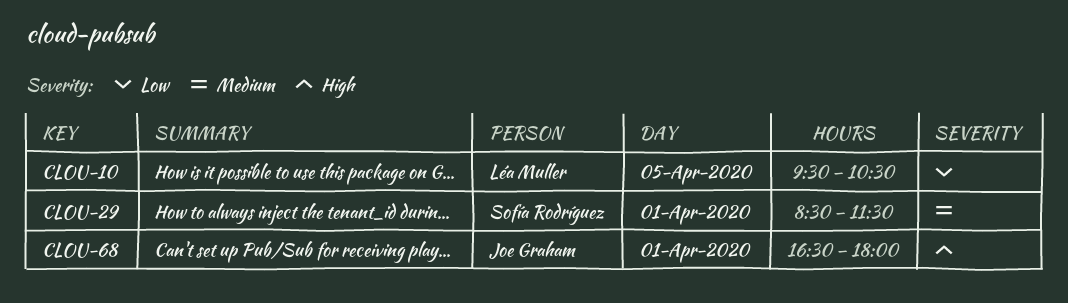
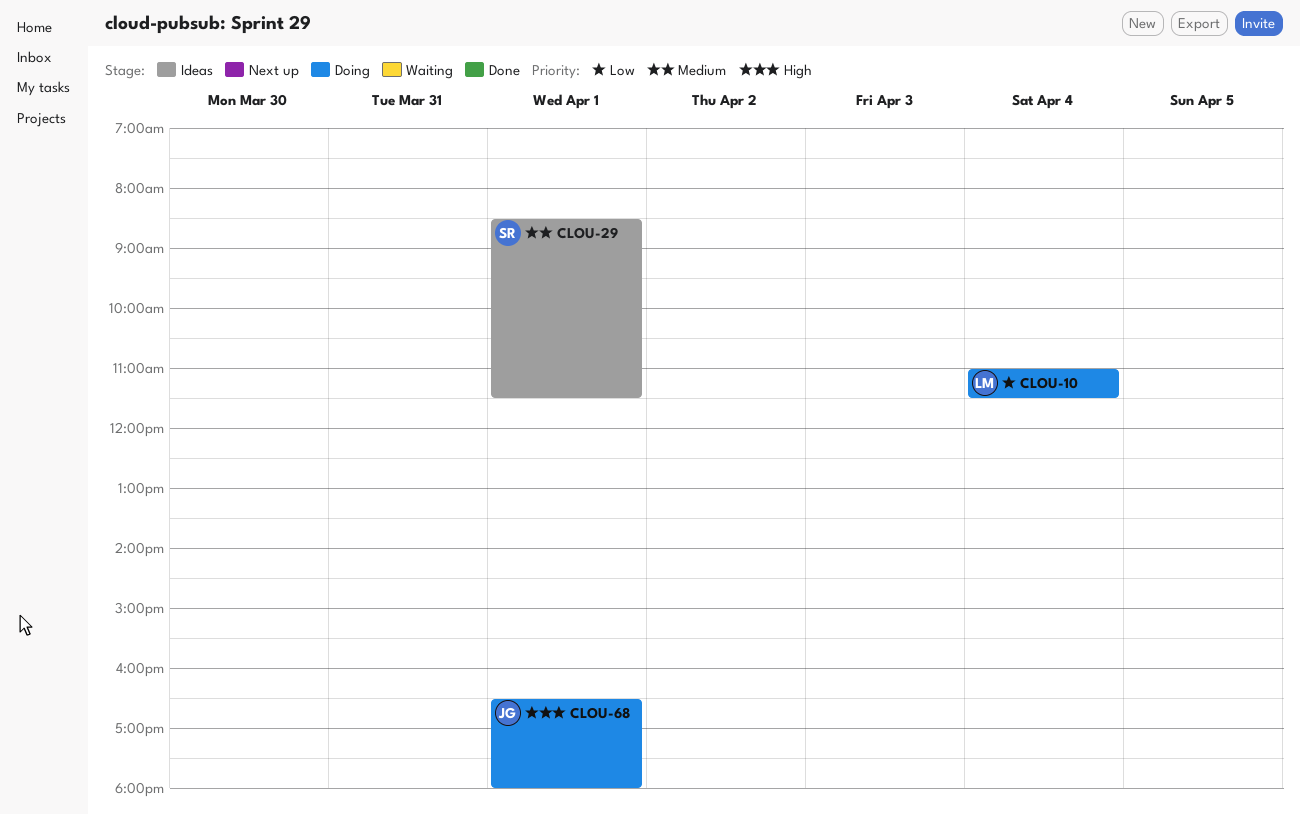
CLOU-10, day: Apr 5 -> Apr 4
CLOU-10, begins: 09:30 -> 11:00
CLOU-10, ends: 10:30 -> 11:30

